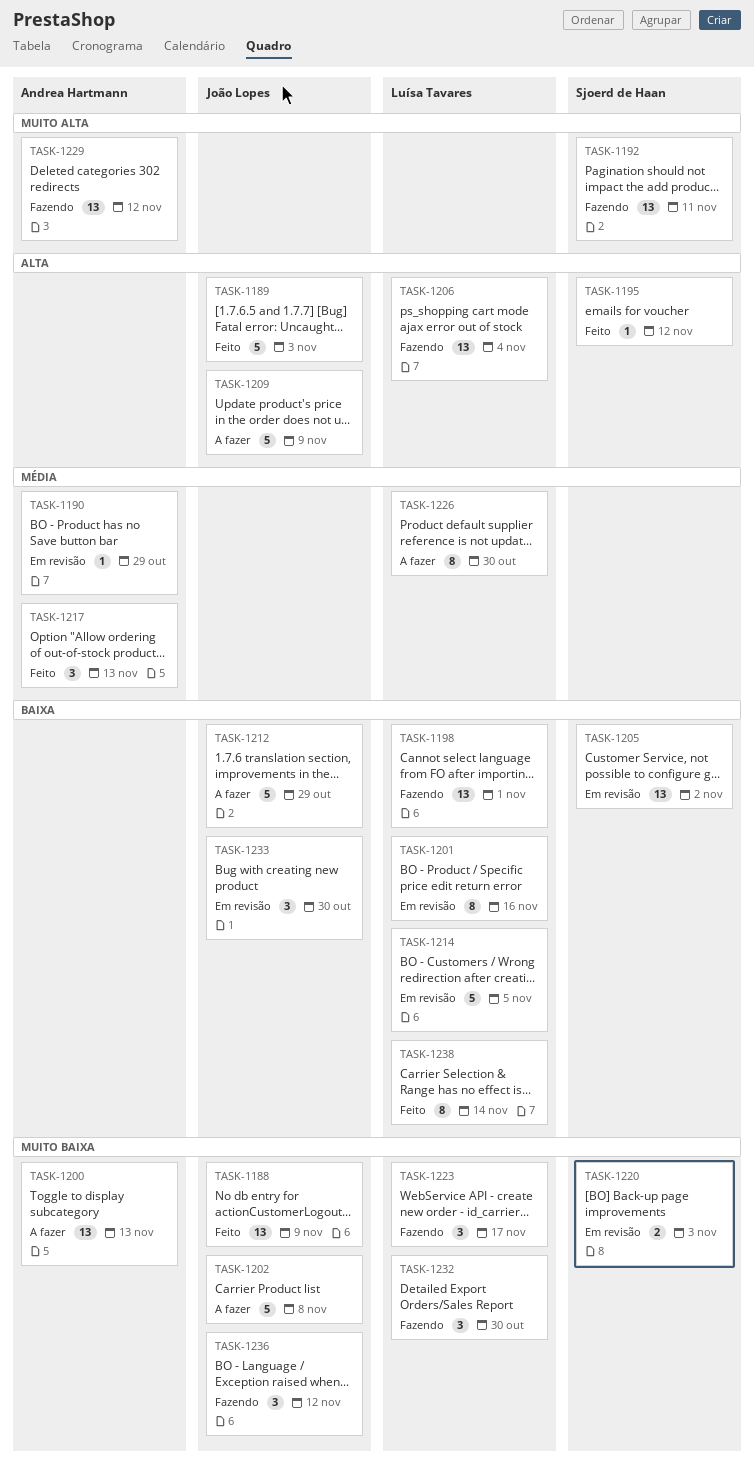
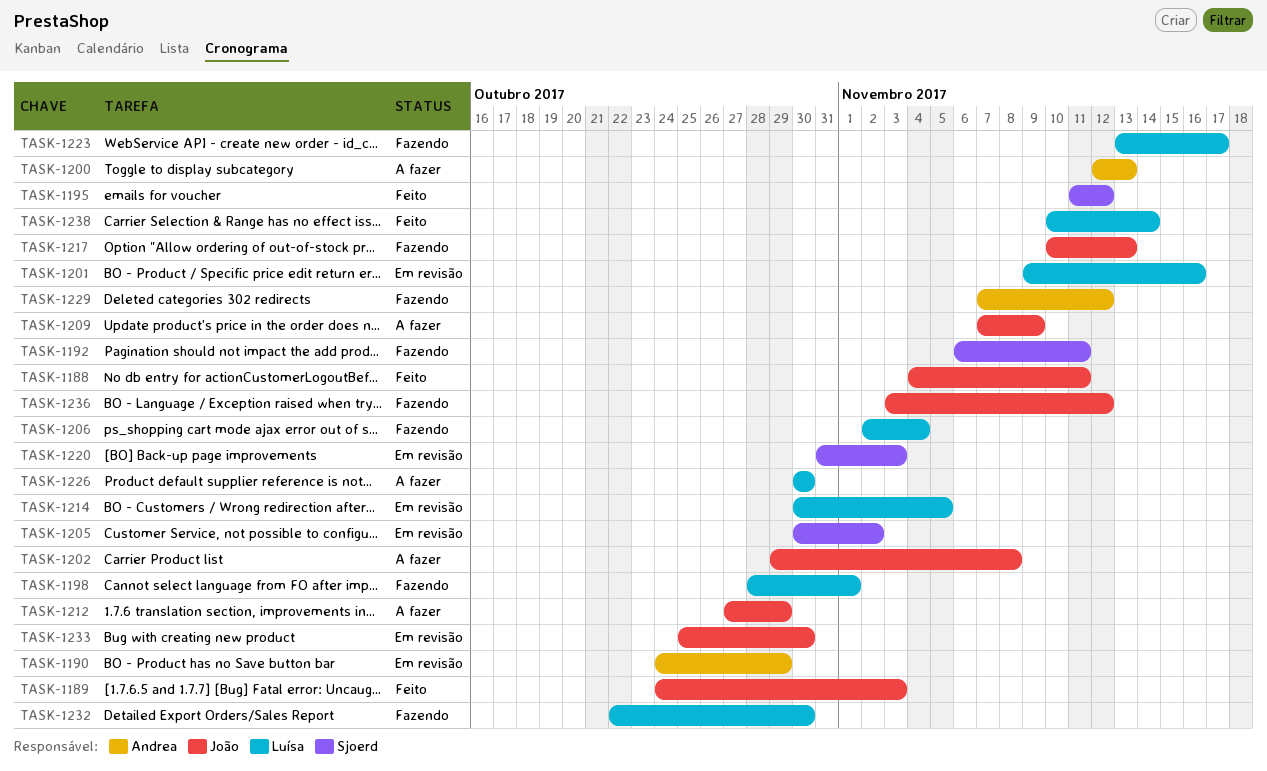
TASK-1188, due: Nov 9 -> Nov 11
TASK-1217, status: Feito -> Fazendo
TASK-1217, owner: Andrea Hartmann -> João Lopes

